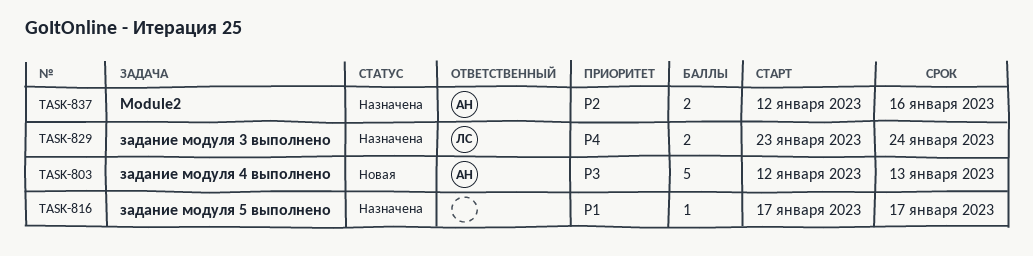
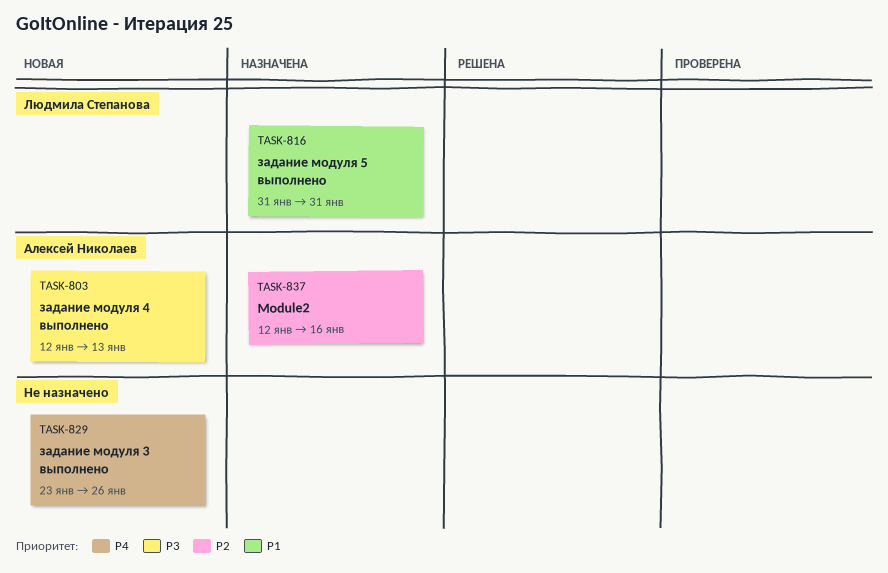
TASK-816, owner: none -> Людмила Степанова
TASK-816, start: Jan 17 -> Jan 31
TASK-816, due: Jan 17 -> Jan 31
TASK-829, status: Назначена -> Новая
TASK-829, owner: Людмила Степанова -> none
TASK-829, due: Jan 24 -> Jan 26

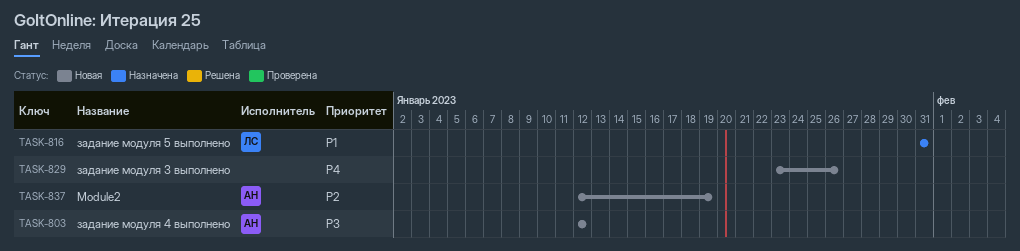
TASK-803, due: Jan 13 -> Jan 12
TASK-837, status: Назначена -> Новая
TASK-837, due: Jan 16 -> Jan 19

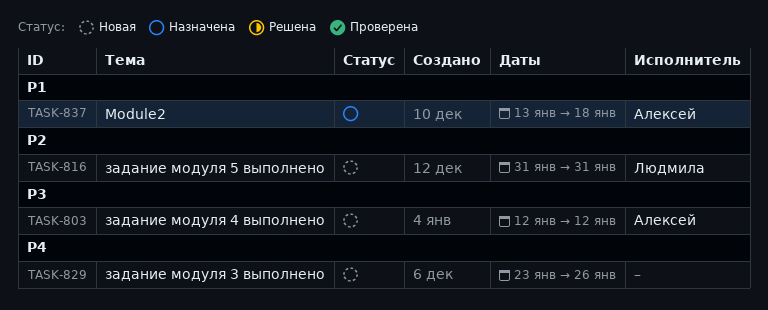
TASK-816, status: Назначена -> Новая
TASK-816, priority: P1 -> P2
TASK-837, status: Новая -> Назначена
TASK-837, priority: P2 -> P1
TASK-837, start: Jan 12 -> Jan 13
TASK-837, due: Jan 19 -> Jan 18

